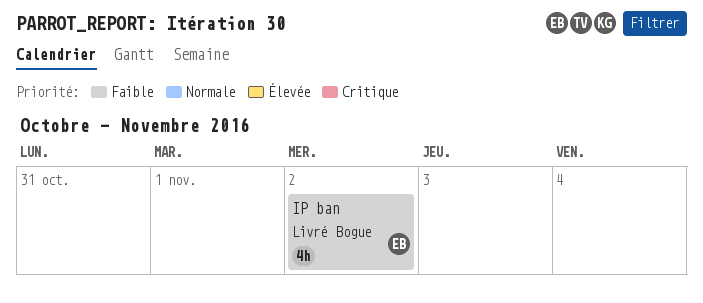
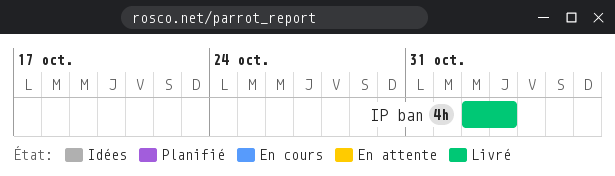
IP ban, due: Nov 2 -> Nov 3

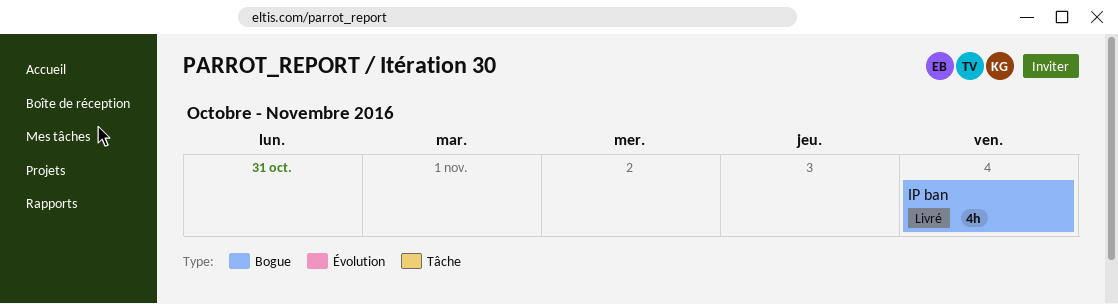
IP ban, due: Nov 3 -> Nov 4

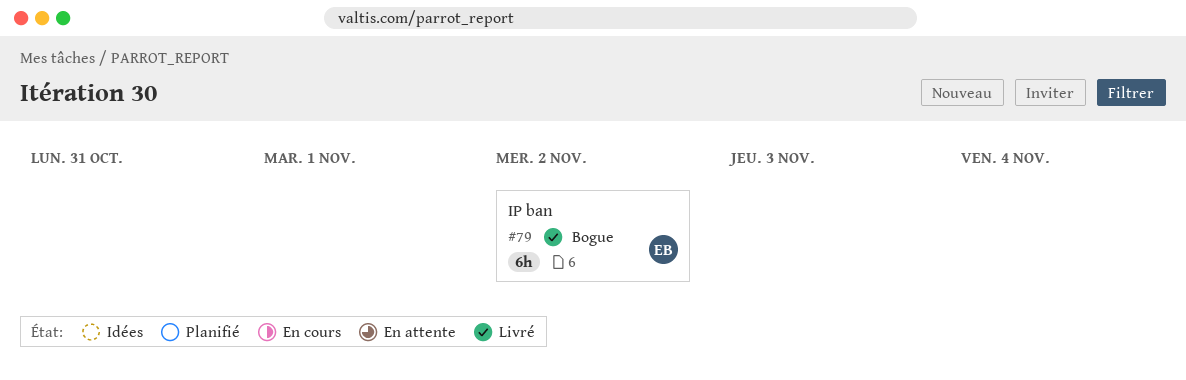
IP ban, estimate: 4h -> 6h
IP ban, due: Nov 4 -> Nov 2

